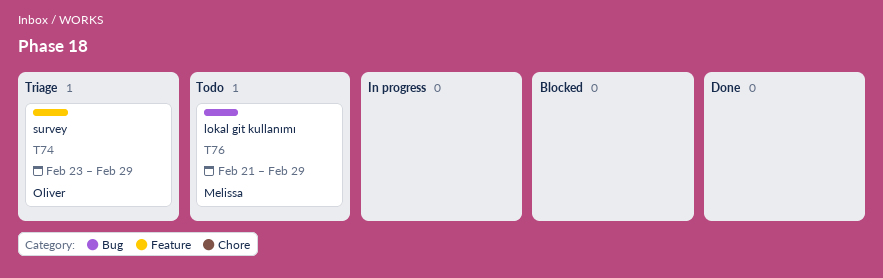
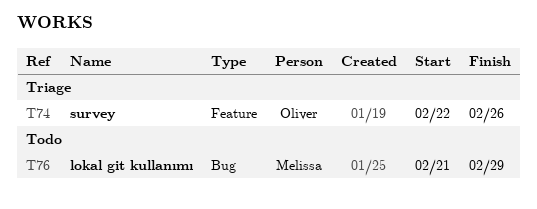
T74, start: Feb 23 -> Feb 22
T74, due: Feb 29 -> Feb 26

